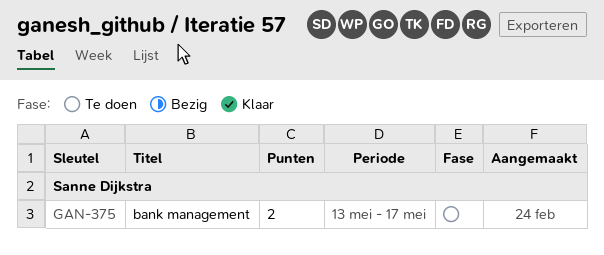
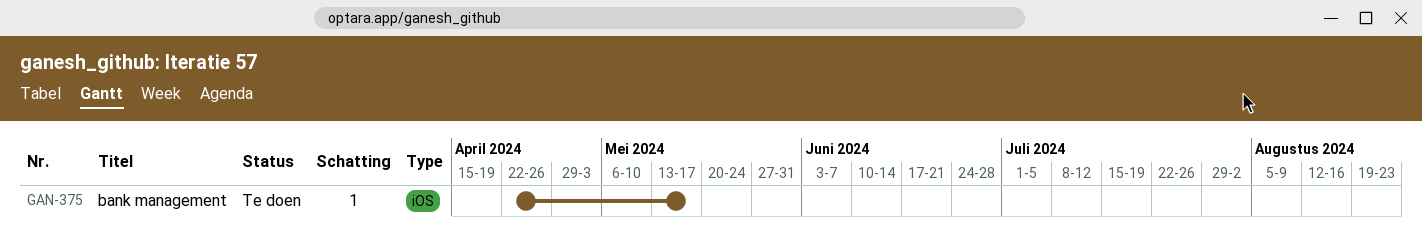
GAN-375, estimate: 2 -> 1
GAN-375, start: May 13 -> Apr 22

